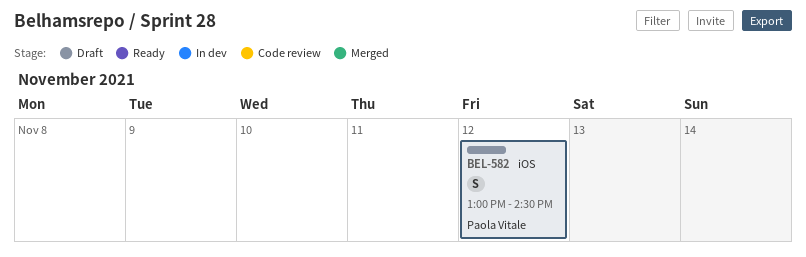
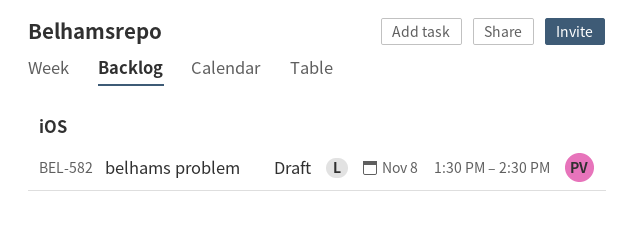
BEL-582, estimate: S -> L
BEL-582, day: Nov 12 -> Nov 8
BEL-582, begins: 13:00 -> 13:30

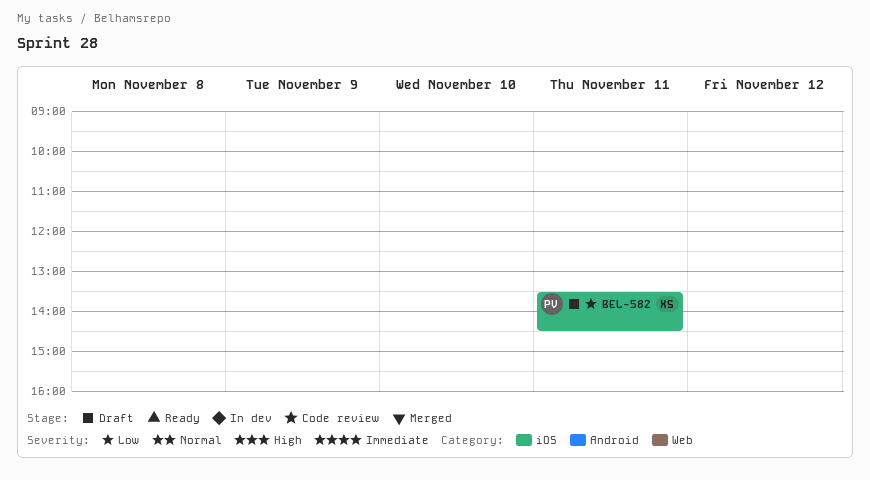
BEL-582, estimate: L -> XS
BEL-582, day: Nov 8 -> Nov 11

